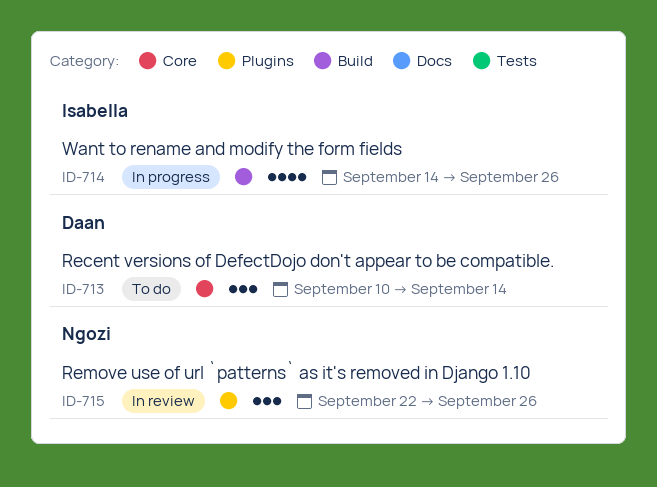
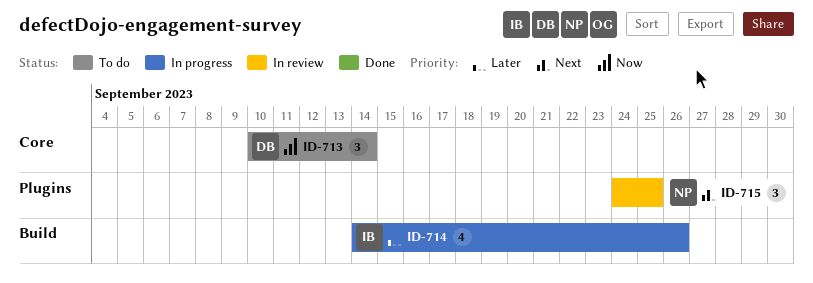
ID-715, start: Sep 22 -> Sep 24
ID-715, due: Sep 26 -> Sep 25

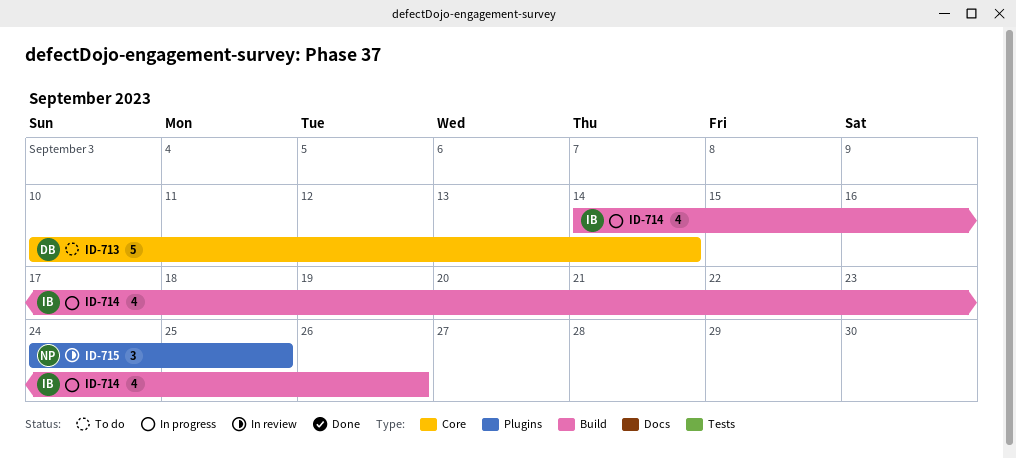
ID-713, estimate: 3 -> 5

